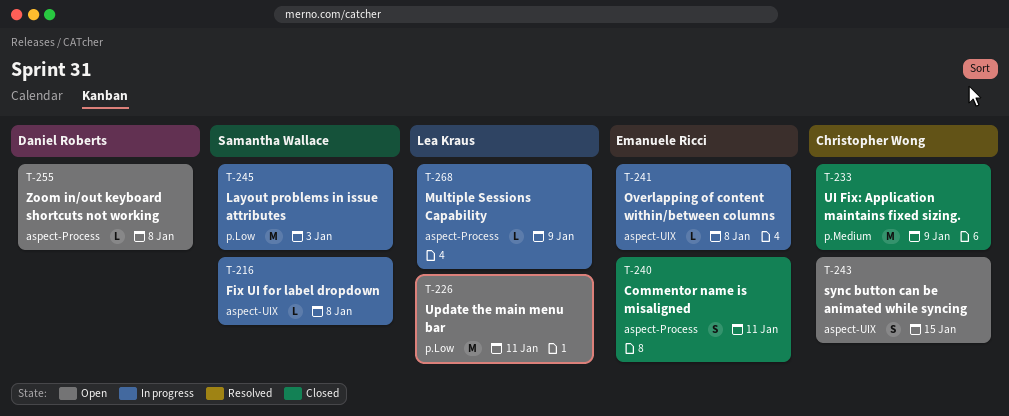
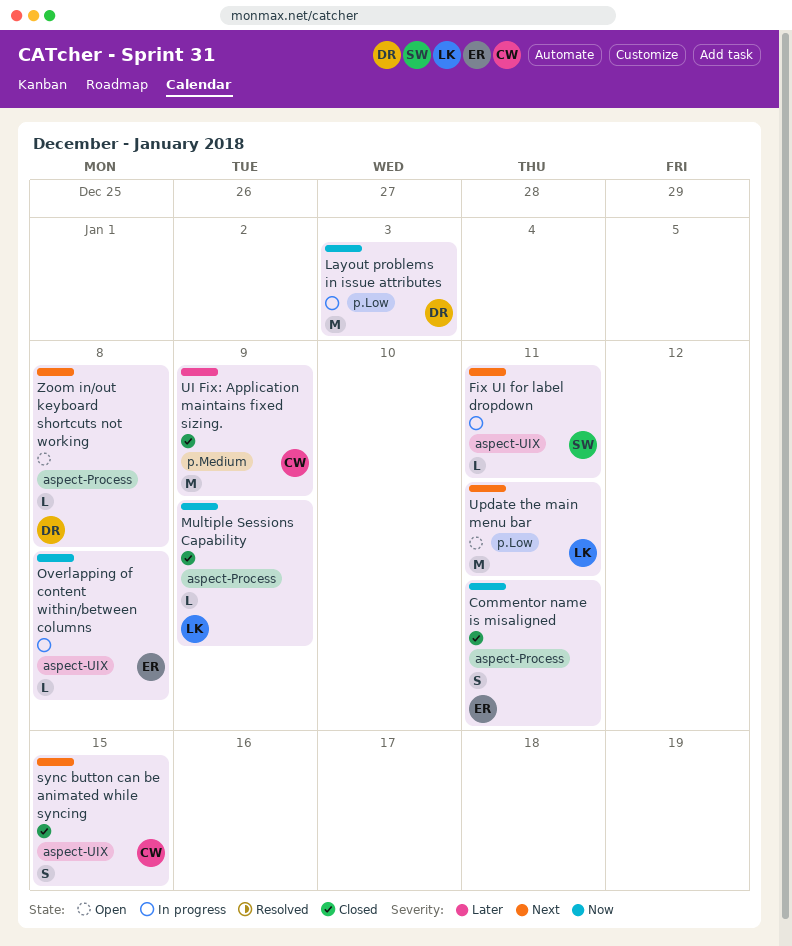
Fix UI for label dropdown, due: Jan 8 -> Jan 11
Layout problems in issue attributes, owner: Samantha Wallace -> Daniel Roberts
Multiple Sessions Capability, status: In progress -> Closed
sync button can be animated while syncing, status: Open -> Closed

